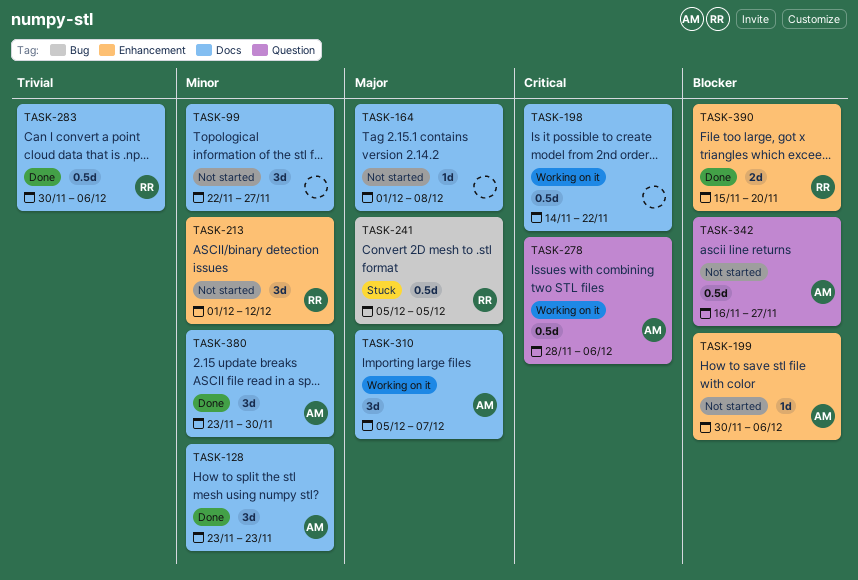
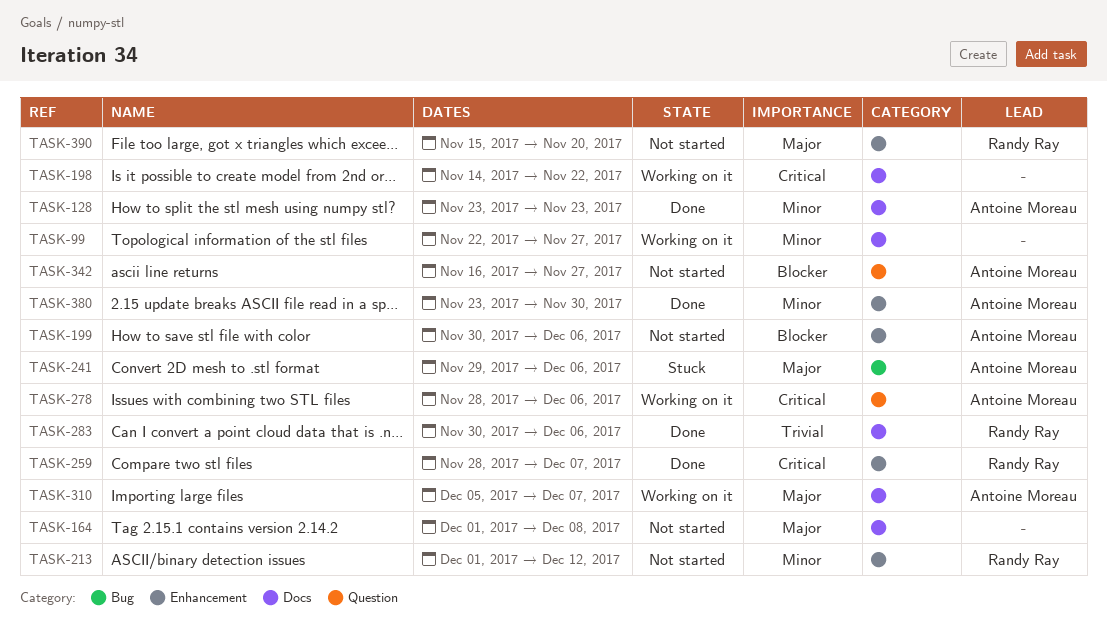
TASK-99, status: Not started -> Working on it
TASK-241, owner: Randy Ray -> Antoine Moreau
TASK-241, start: Dec 5 -> Nov 29
TASK-241, due: Dec 5 -> Dec 6
TASK-259: none -> present
TASK-380, label: Docs -> Enhancement
TASK-390, status: Done -> Not started
TASK-390, priority: Blocker -> Major

